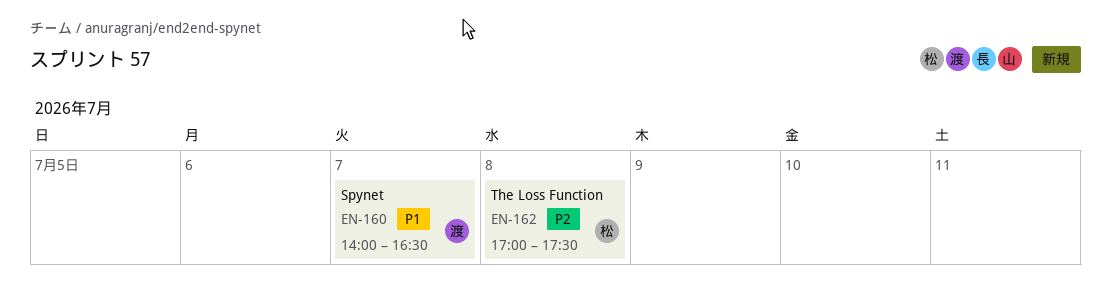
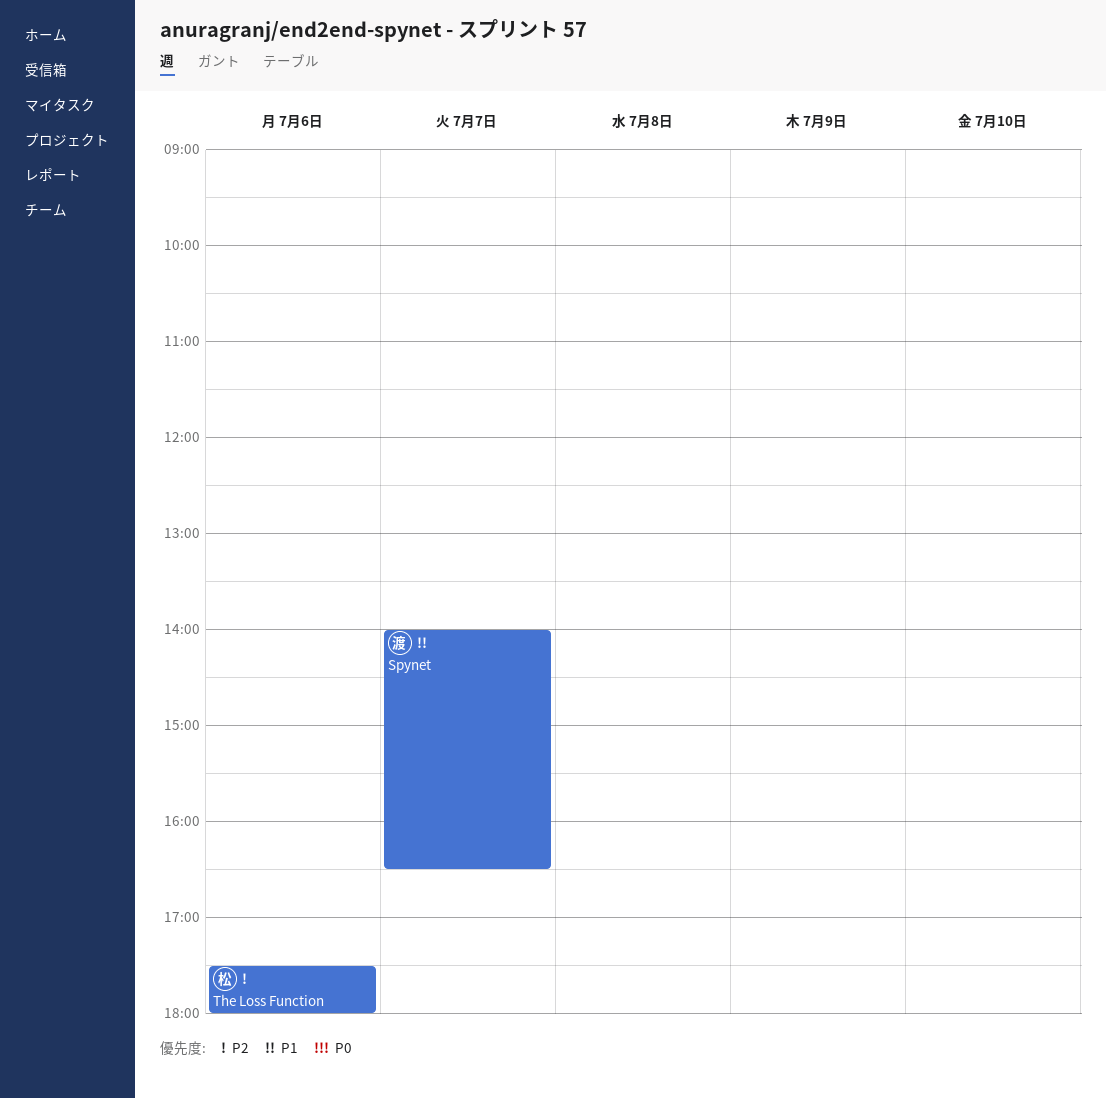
The Loss Function, day: Jul 8 -> Jul 6
The Loss Function, begins: 17:00 -> 17:30
The Loss Function, ends: 17:30 -> 18:00

